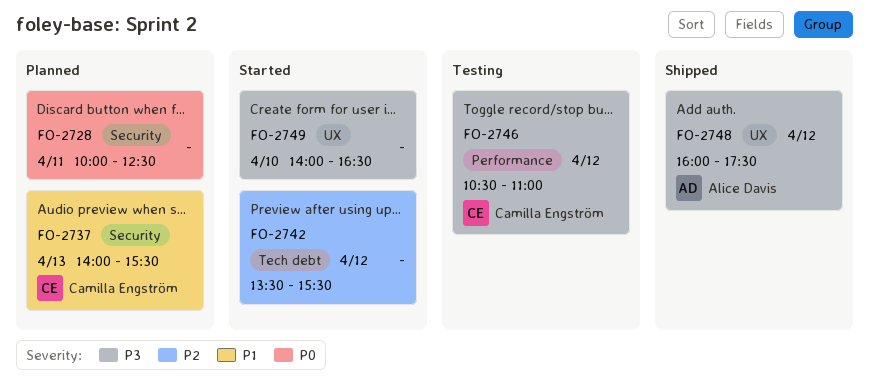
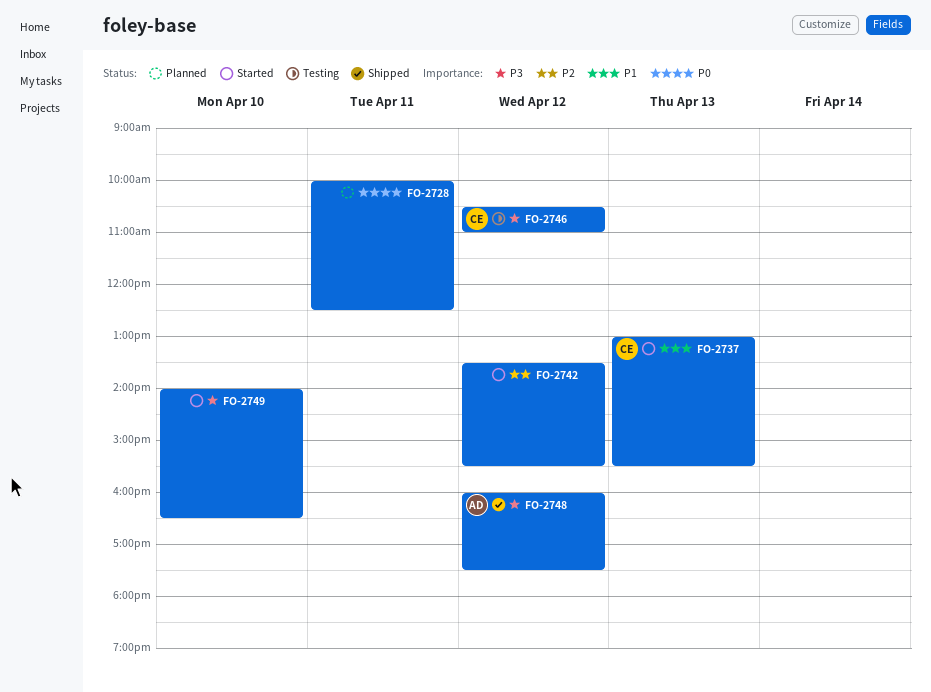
FO-2737, status: Planned -> Started
FO-2737, begins: 14:00 -> 13:00

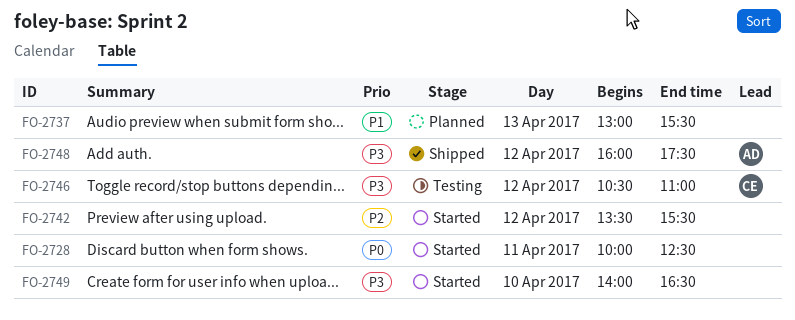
FO-2728, status: Planned -> Started
FO-2737, status: Started -> Planned
FO-2737, owner: CE -> none

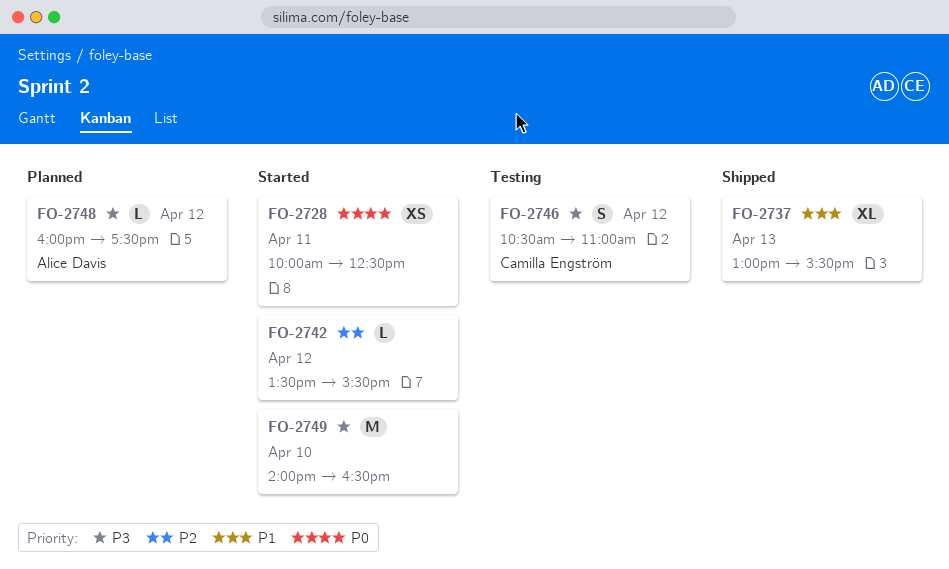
FO-2737, status: Planned -> Shipped
FO-2748, status: Shipped -> Planned

